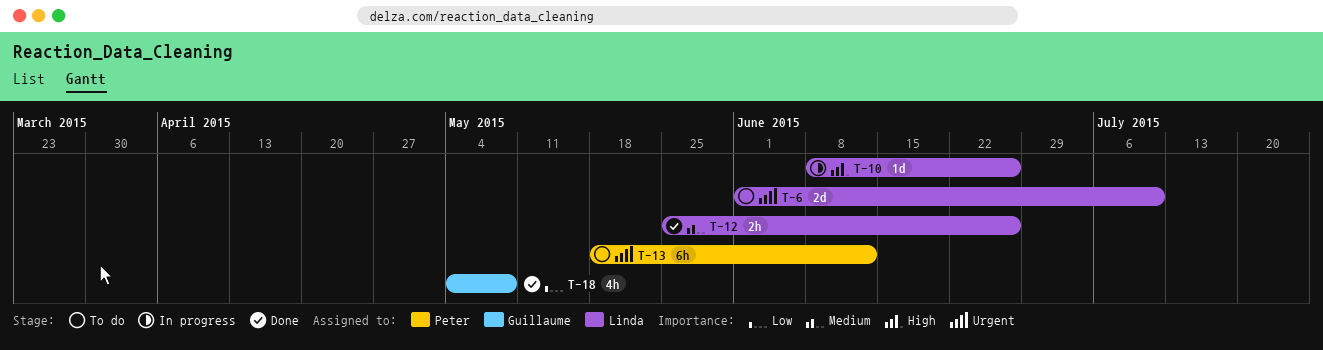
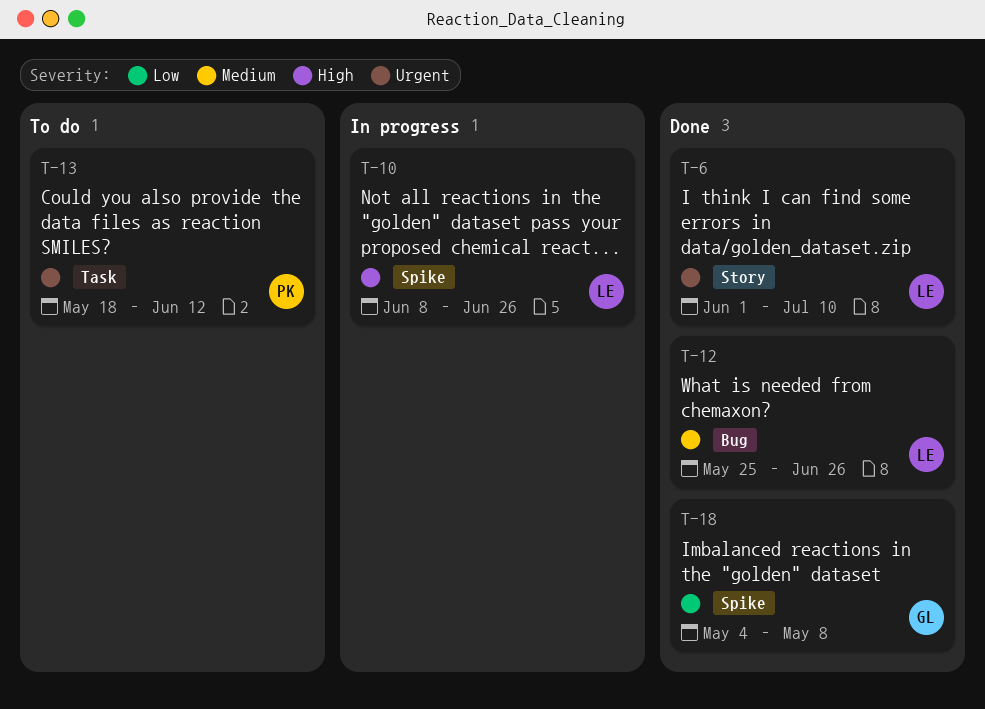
T-6, status: To do -> Done

